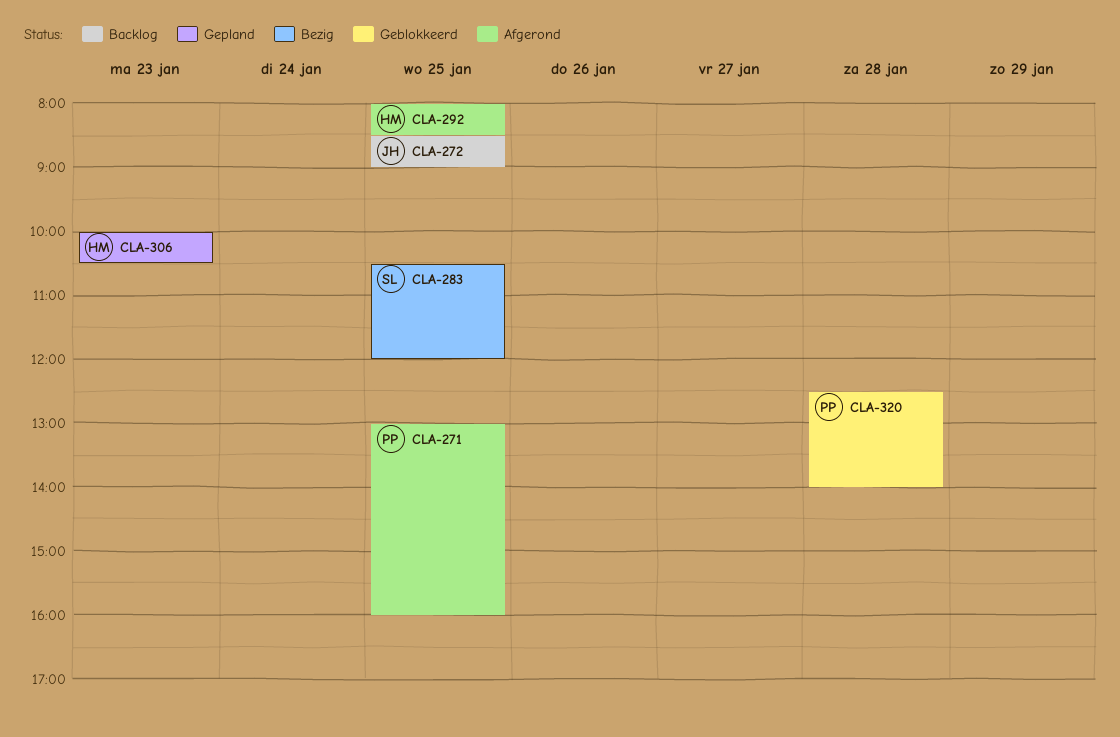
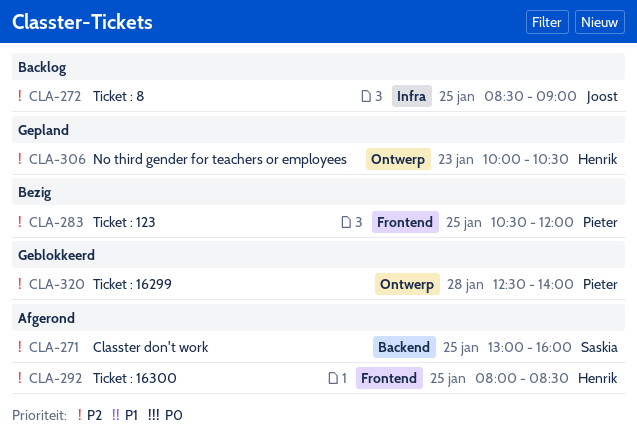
CLA-271, owner: Pieter -> Saskia
CLA-283, owner: Saskia -> Pieter

